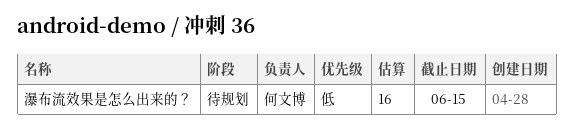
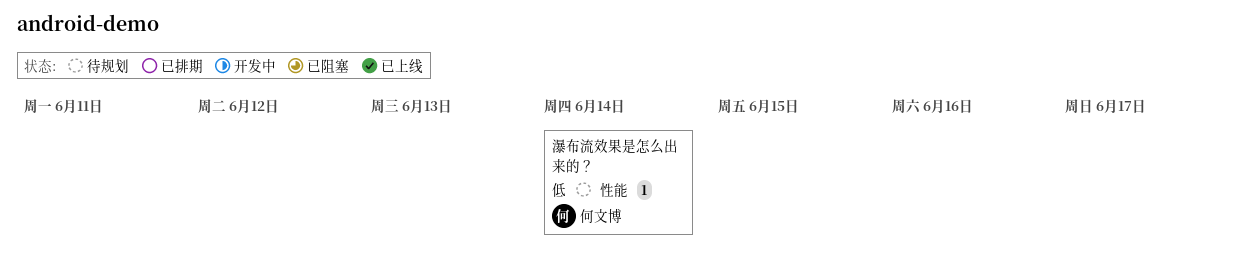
瀑布流效果是怎么出来的？, estimate: 16 -> 1
瀑布流效果是怎么出来的？, due: Jun 15 -> Jun 14

